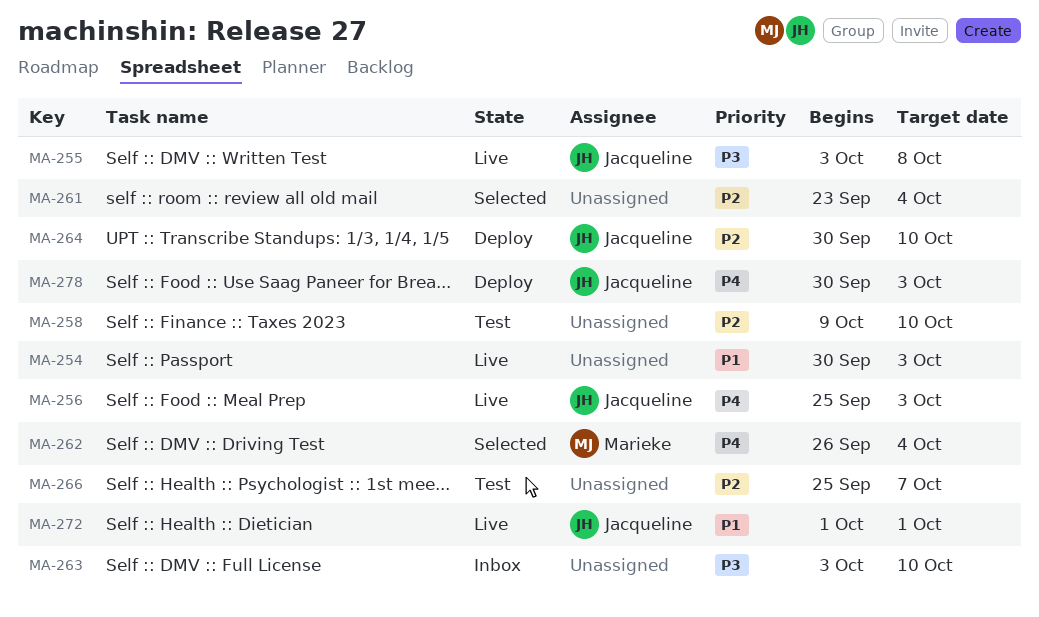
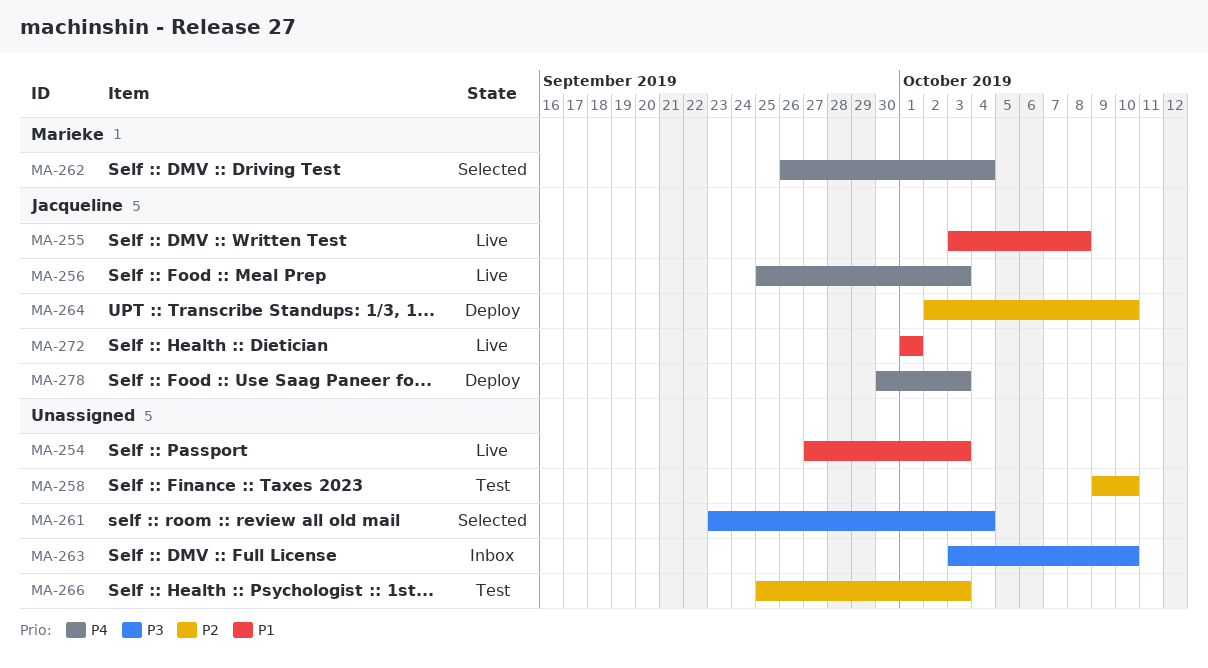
MA-254, start: Sep 30 -> Sep 27
MA-255, priority: P3 -> P1
MA-261, priority: P2 -> P3
MA-264, start: Sep 30 -> Oct 2
MA-266, due: Oct 7 -> Oct 3

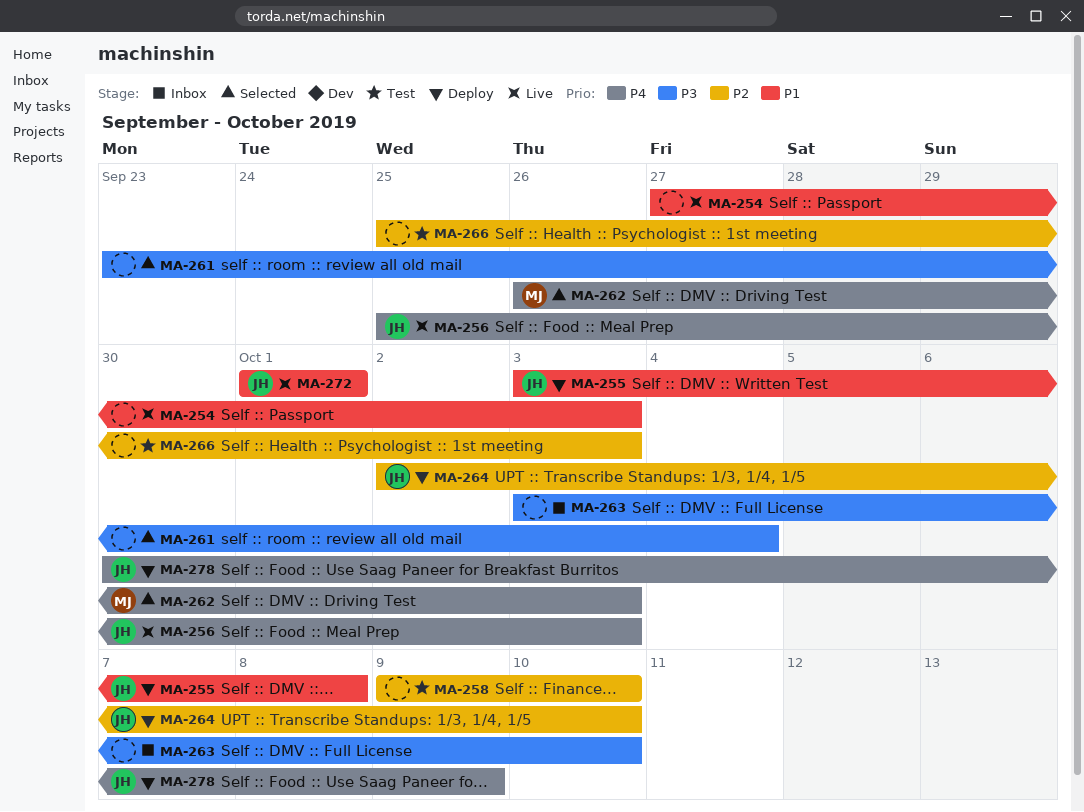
MA-255, status: Live -> Deploy
MA-262, due: Oct 4 -> Oct 3
MA-278, due: Oct 3 -> Oct 9

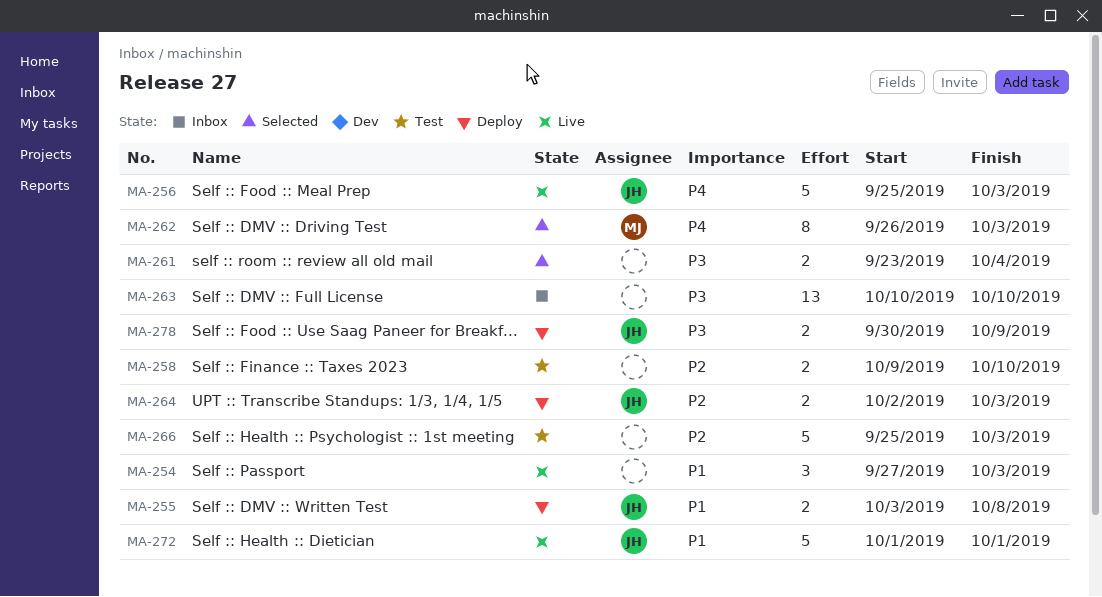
MA-263, start: Oct 3 -> Oct 10
MA-264, due: Oct 10 -> Oct 3
MA-278, priority: P4 -> P3

